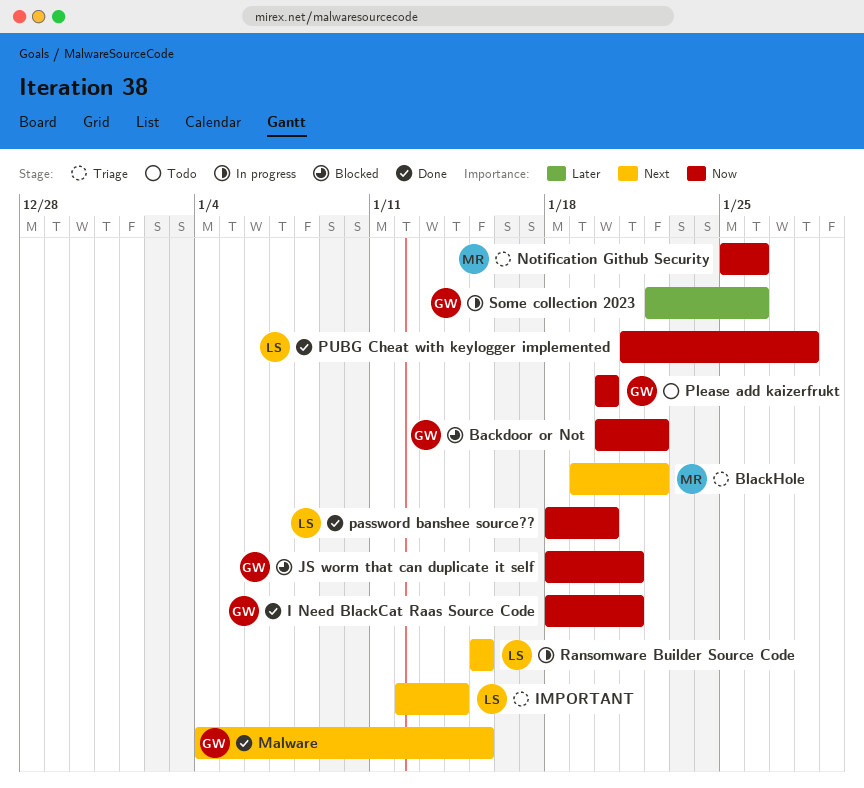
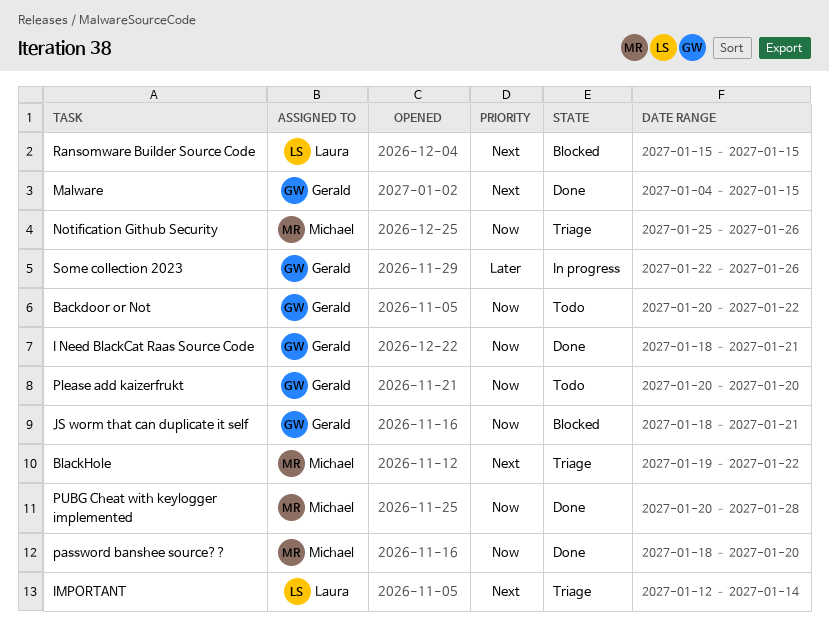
Backdoor or Not, status: Blocked -> Todo
password banshee source??, owner: Laura -> Michael
PUBG Cheat with keylogger implemented, owner: Laura -> Michael
PUBG Cheat with keylogger implemented, start: Jan 21 -> Jan 20
Ransomware Builder Source Code, status: In progress -> Blocked

